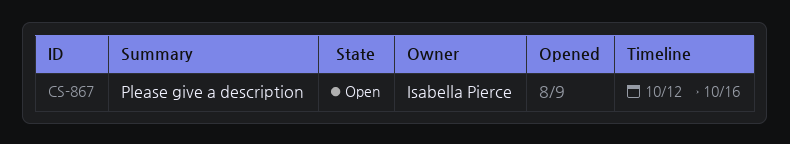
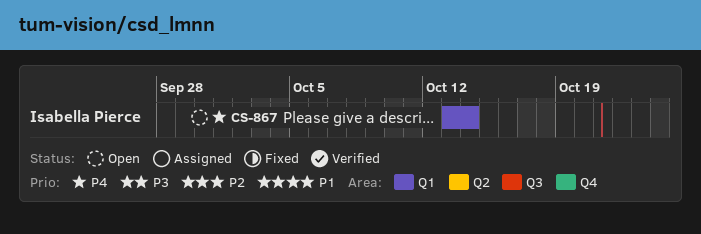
CS-867, start: Oct 12 -> Oct 13
CS-867, due: Oct 16 -> Oct 14

